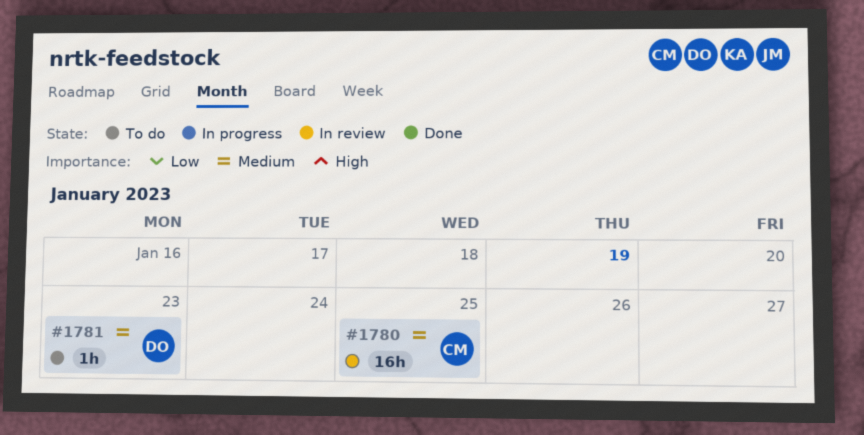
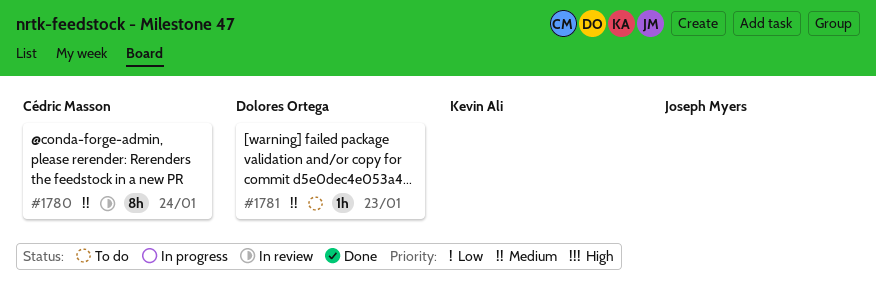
#1780, estimate: 16h -> 8h
#1780, due: Jan 25 -> Jan 24

